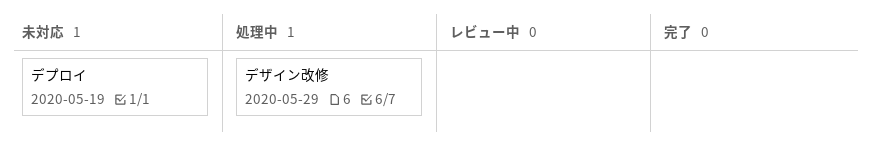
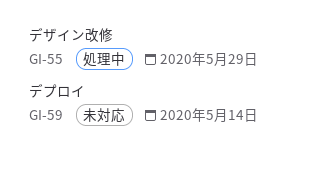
デプロイ, due: May 19 -> May 14

